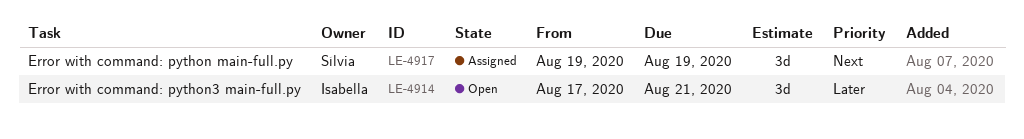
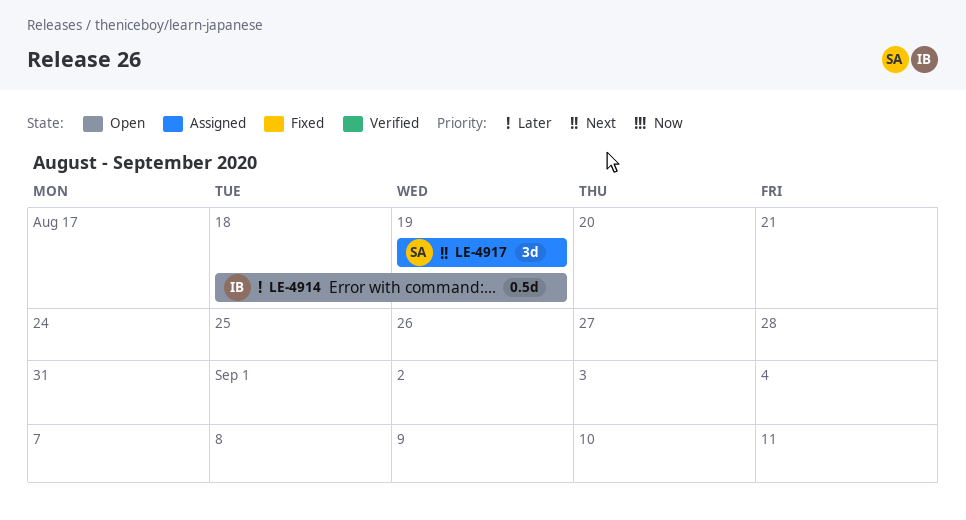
LE-4914, estimate: 3d -> 0.5d
LE-4914, start: Aug 17 -> Aug 18
LE-4914, due: Aug 21 -> Aug 19

